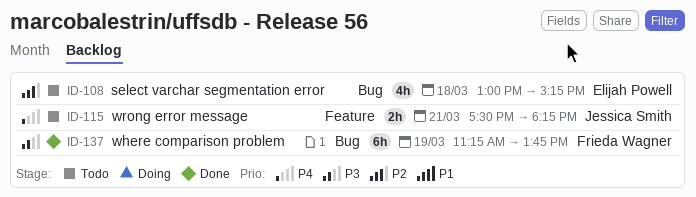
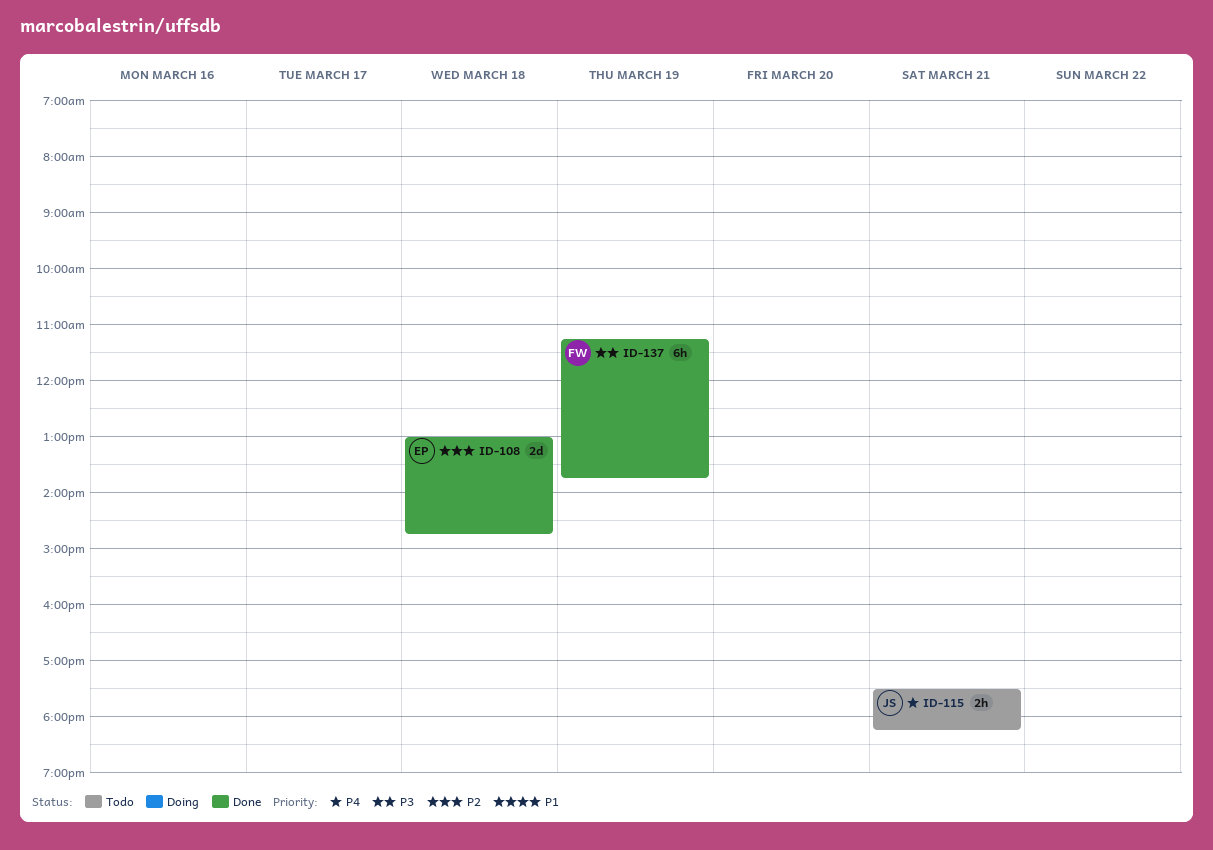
ID-108, status: Todo -> Done
ID-108, estimate: 4h -> 2d
ID-108, ends: 15:15 -> 14:45

